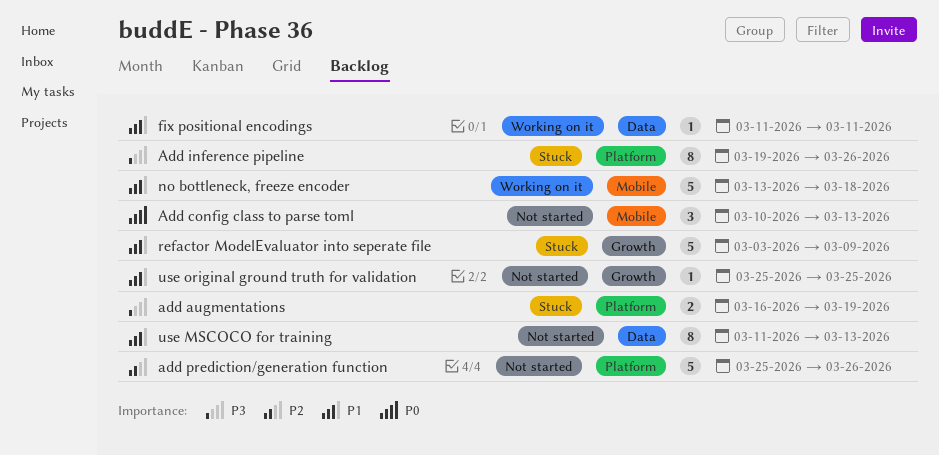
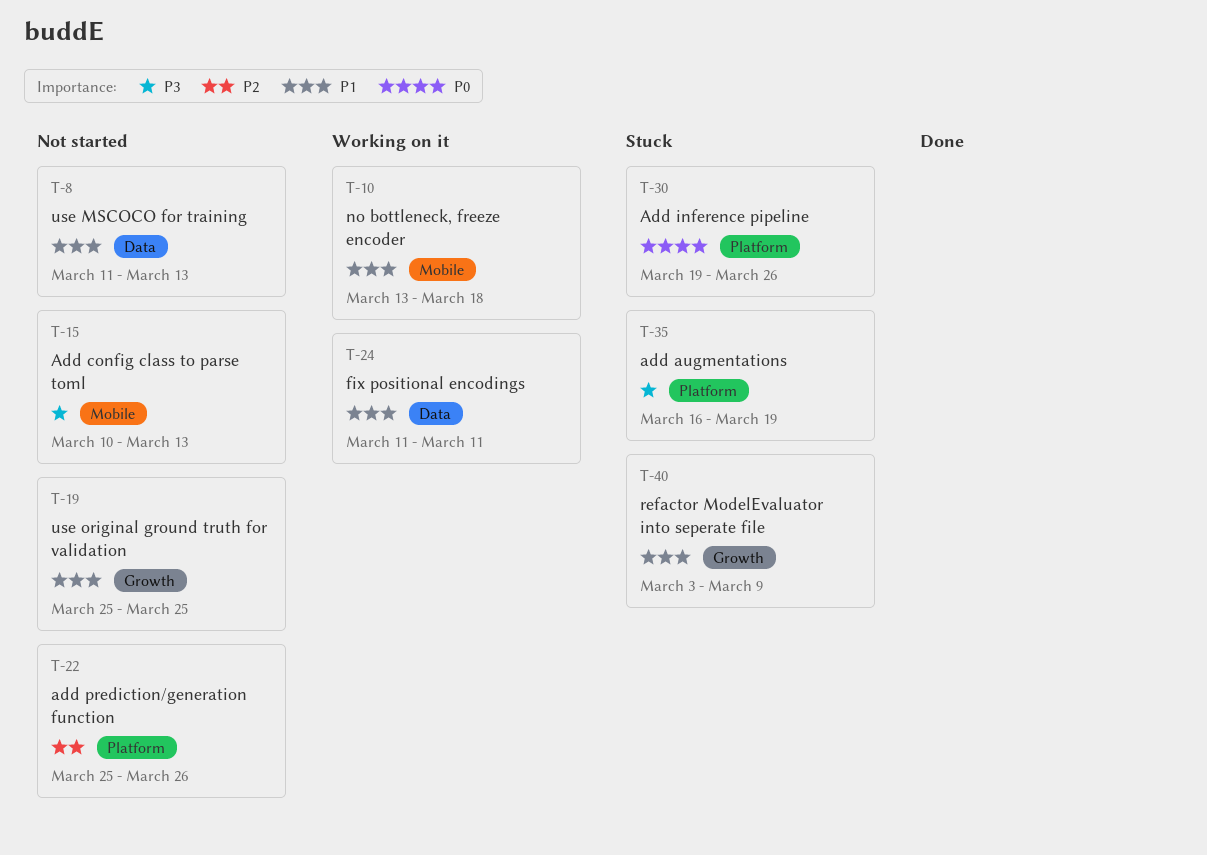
Add config class to parse toml, priority: P0 -> P3
Add inference pipeline, priority: P3 -> P0

